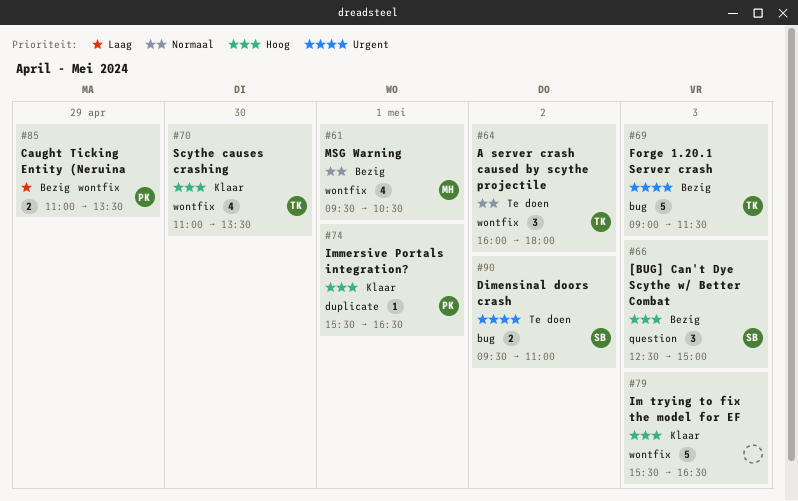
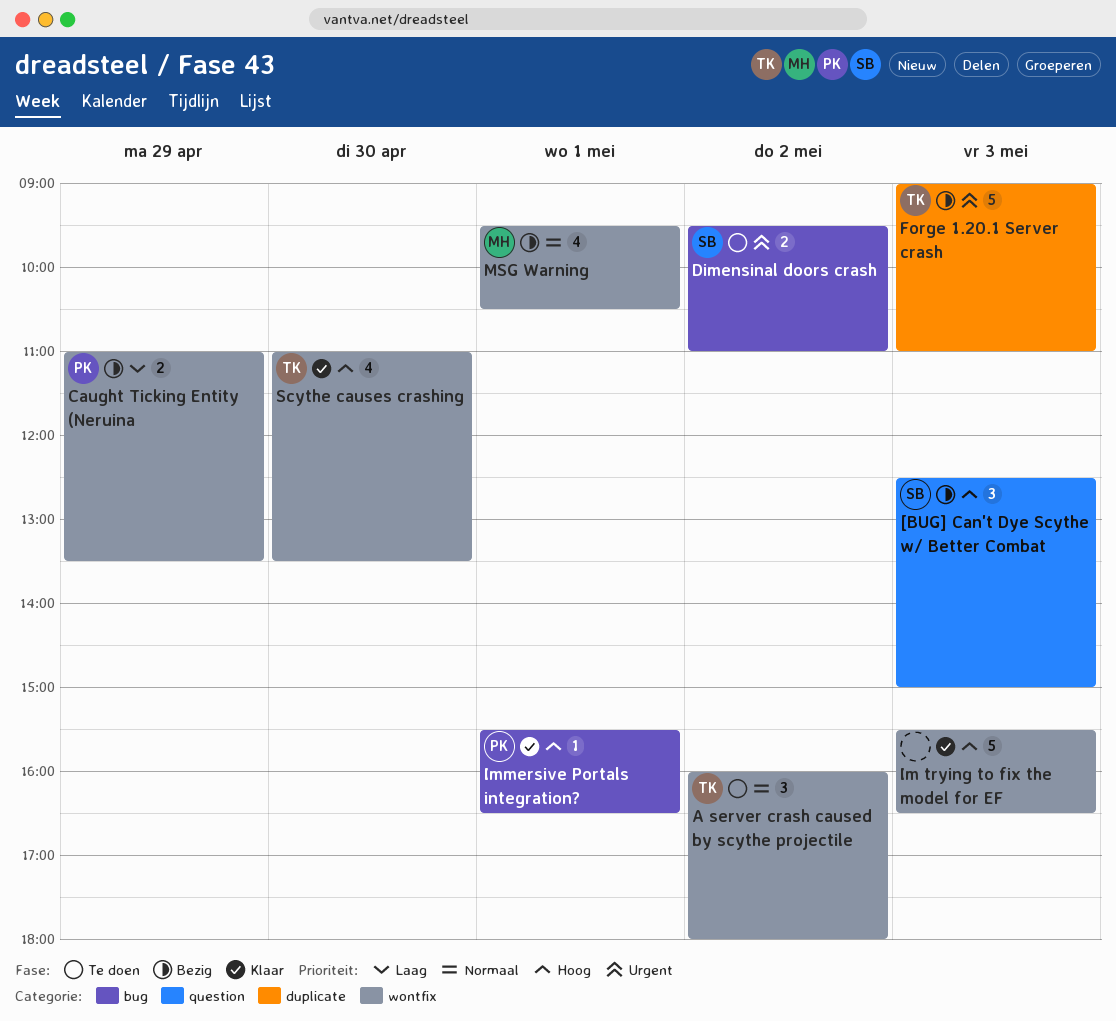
Forge 1.20.1 Server crash, label: bug -> duplicate
Forge 1.20.1 Server crash, ends: 11:30 -> 11:00
Immersive Portals integration?, label: duplicate -> bug

